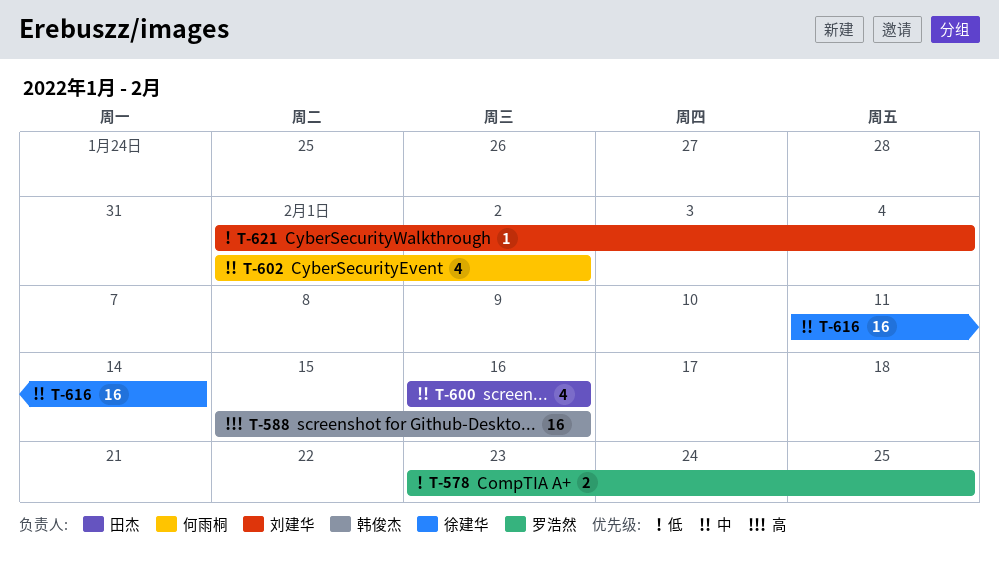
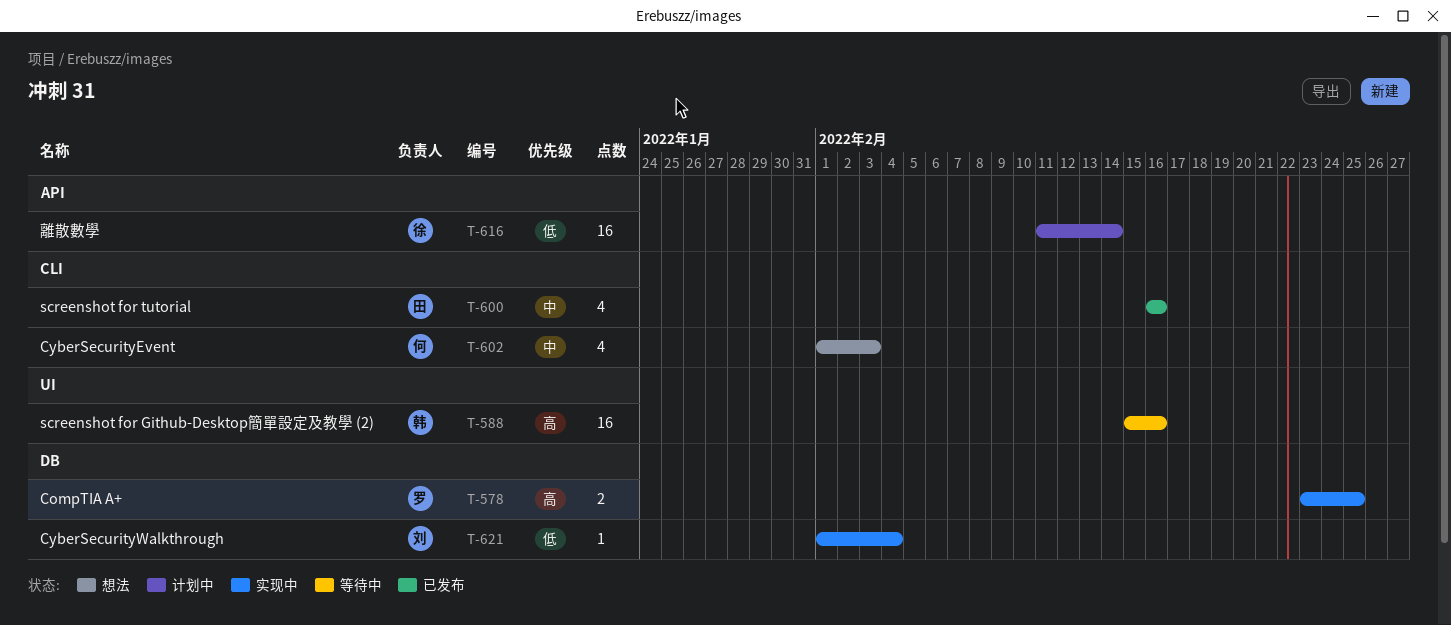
T-578, priority: 低 -> 高
T-602, due: Feb 2 -> Feb 3
T-616, priority: 中 -> 低

